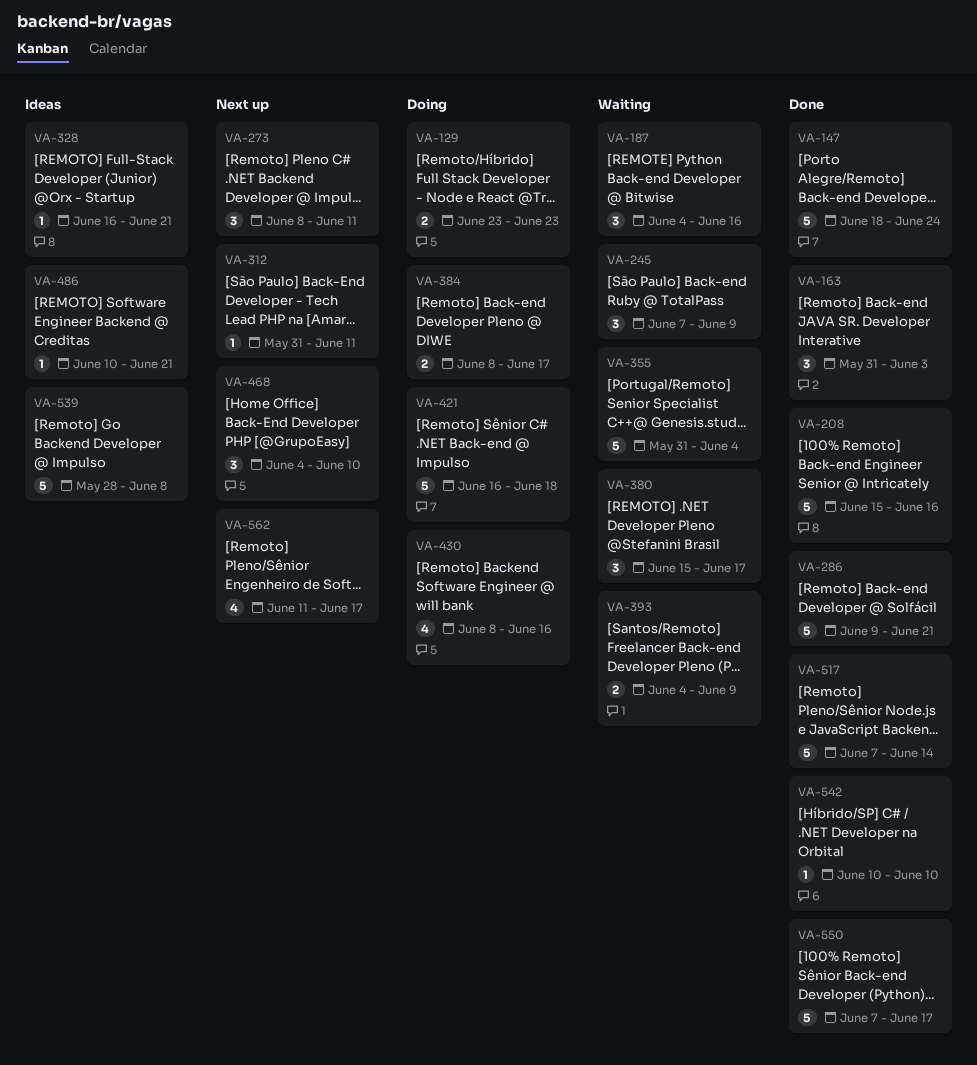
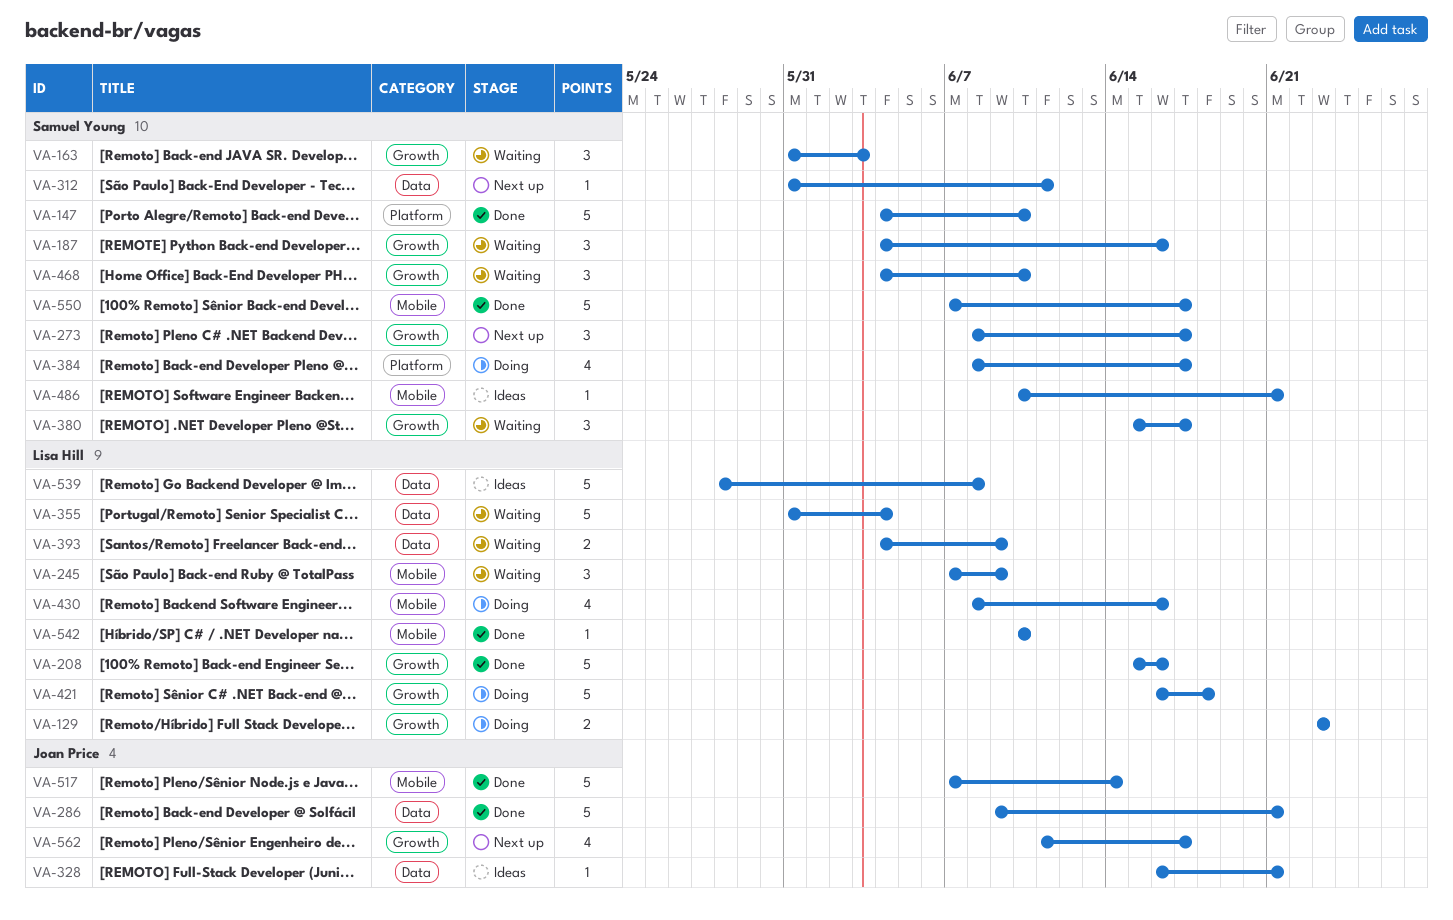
VA-147, start: Jun 18 -> Jun 4
VA-147, due: Jun 24 -> Jun 10
VA-163, status: Done -> Waiting
VA-273, due: Jun 11 -> Jun 17
VA-384, estimate: 2 -> 4
VA-468, status: Next up -> Waiting

